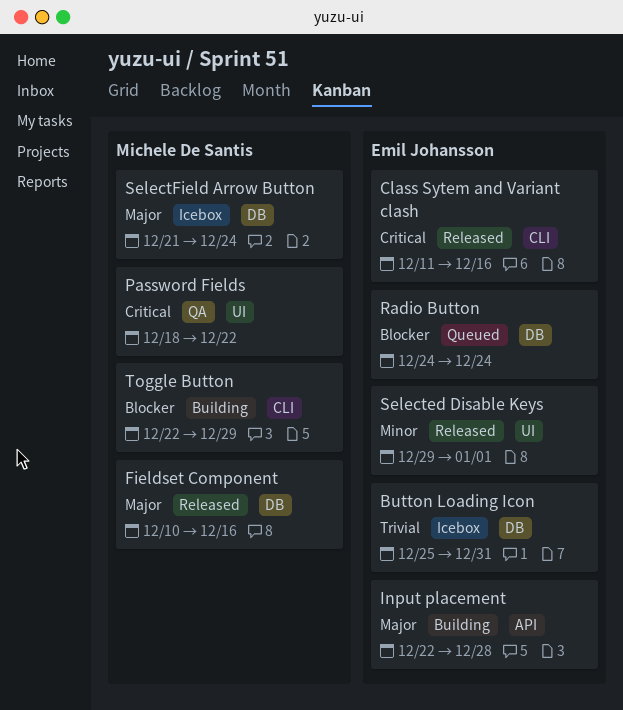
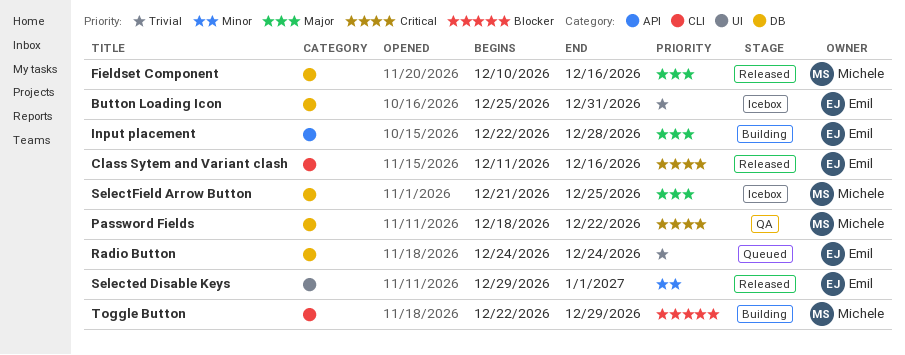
Password Fields, label: UI -> DB
Radio Button, priority: Blocker -> Trivial
SelectField Arrow Button, due: Dec 24 -> Dec 25

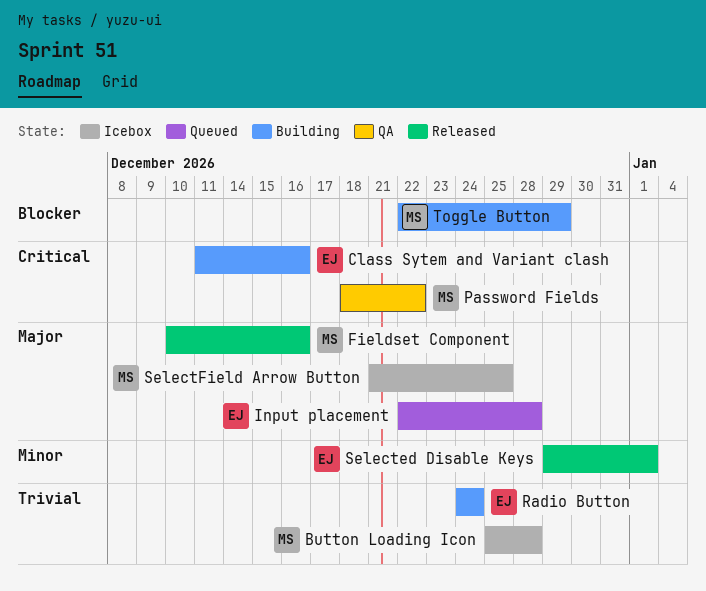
Button Loading Icon, owner: Emil -> Michele
Button Loading Icon, due: Dec 31 -> Dec 28
Class Sytem and Variant clash, status: Released -> Building
Input placement, status: Building -> Queued
Radio Button, status: Queued -> Building

